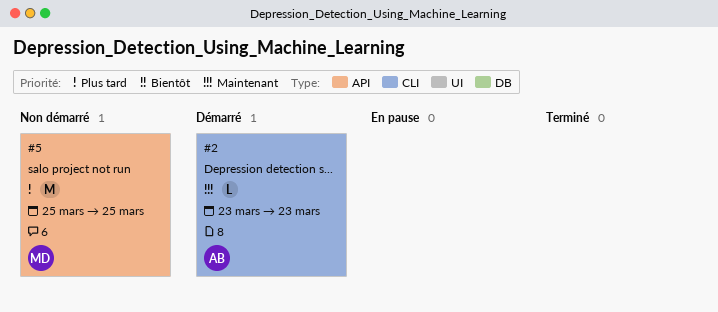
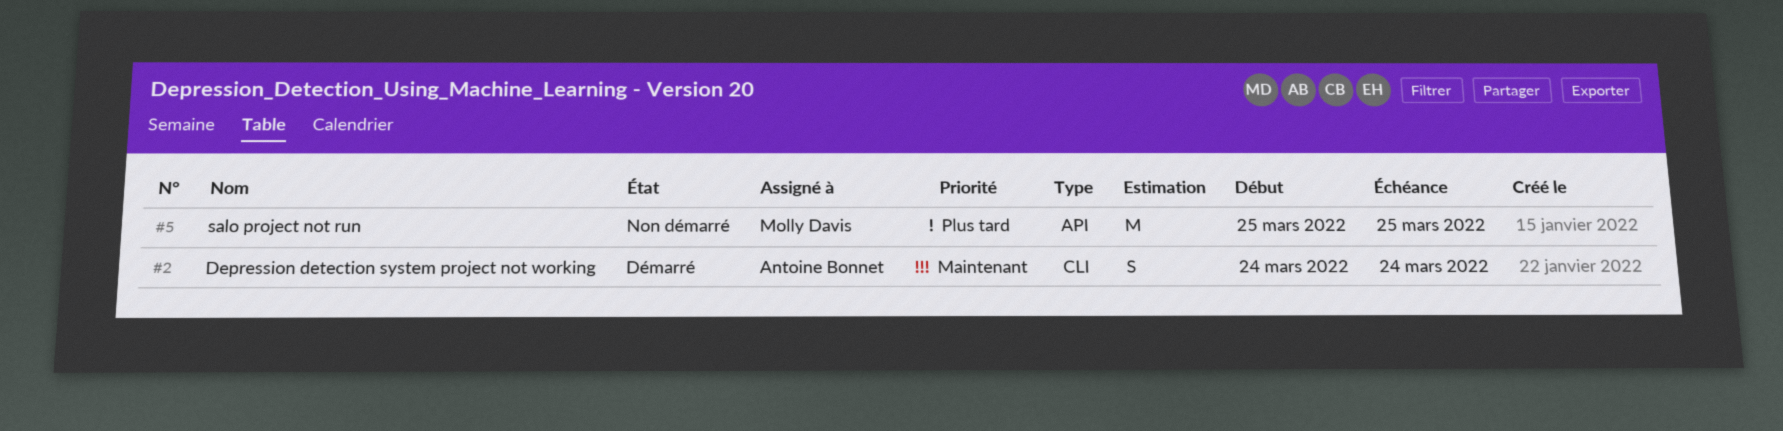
#2, estimate: L -> S
#2, start: Mar 23 -> Mar 24
#2, due: Mar 23 -> Mar 24

